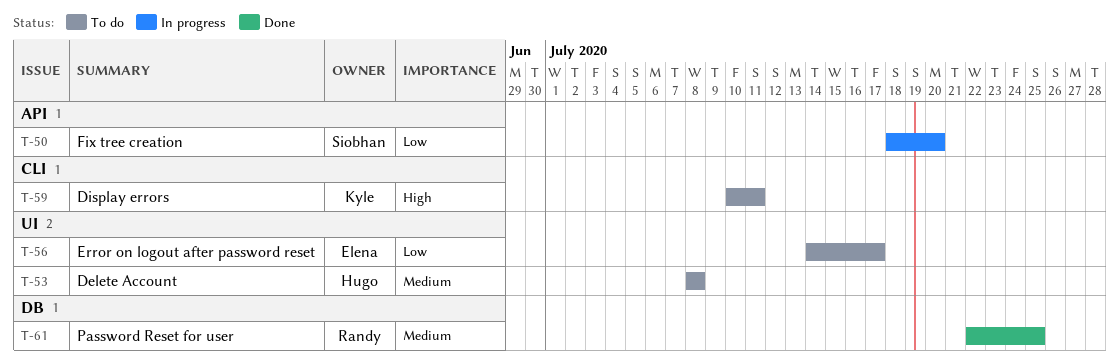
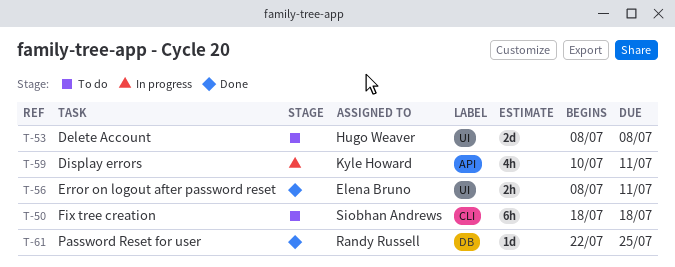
T-50, status: In progress -> To do
T-50, label: API -> CLI
T-50, due: Jul 20 -> Jul 18
T-56, status: To do -> Done
T-56, start: Jul 14 -> Jul 8
T-56, due: Jul 17 -> Jul 11
T-59, status: To do -> In progress
T-59, label: CLI -> API

